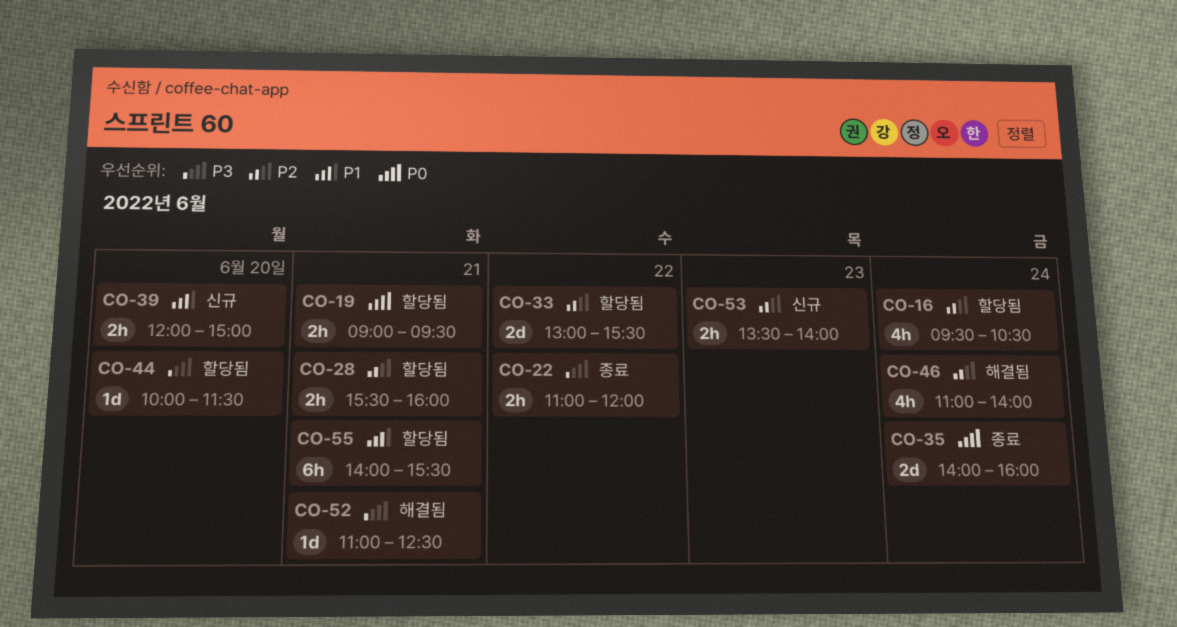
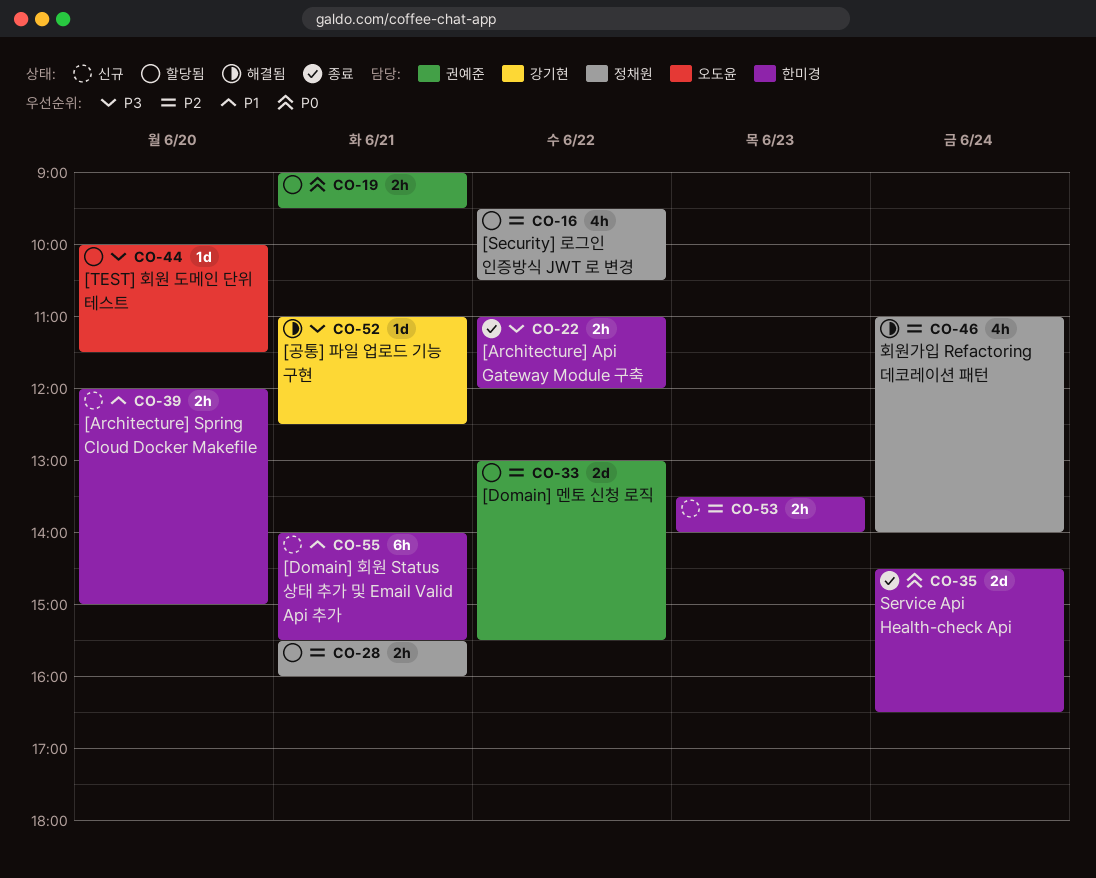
CO-16, day: Jun 24 -> Jun 22
CO-35, begins: 14:00 -> 14:30
CO-35, ends: 16:00 -> 16:30
CO-55, status: 할당됨 -> 신규

